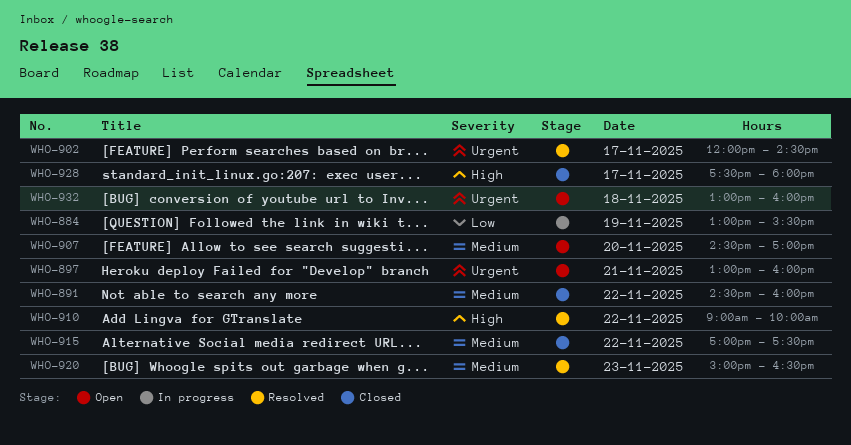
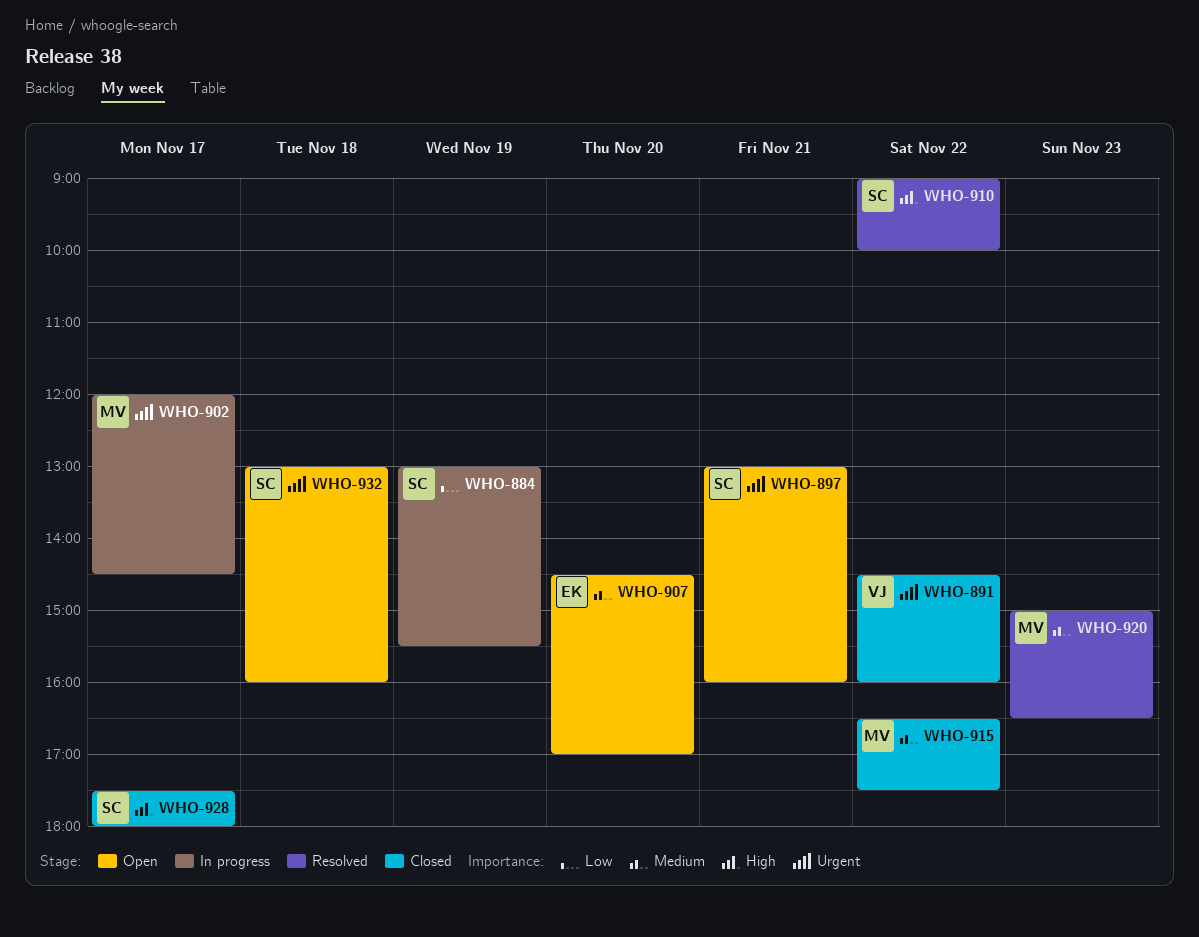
WHO-891, priority: Medium -> Urgent
WHO-902, status: Resolved -> In progress
WHO-915, begins: 17:00 -> 16:30

